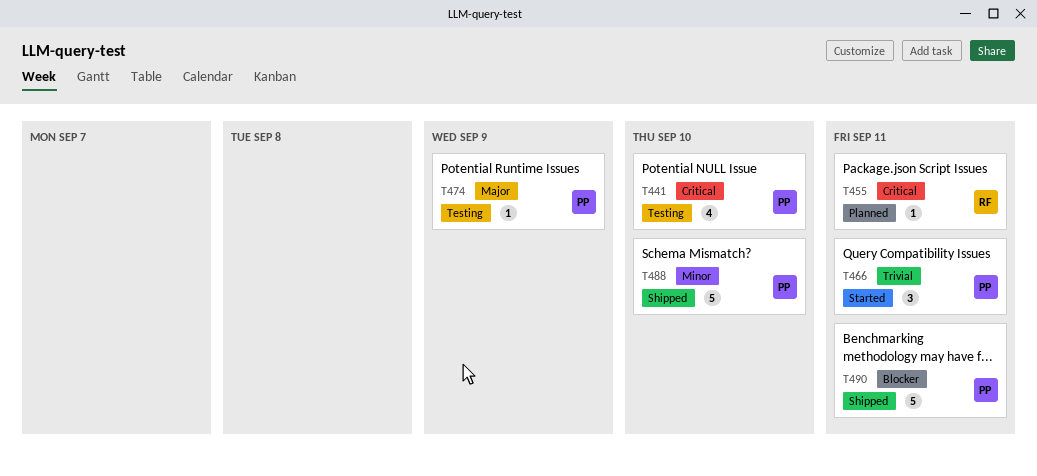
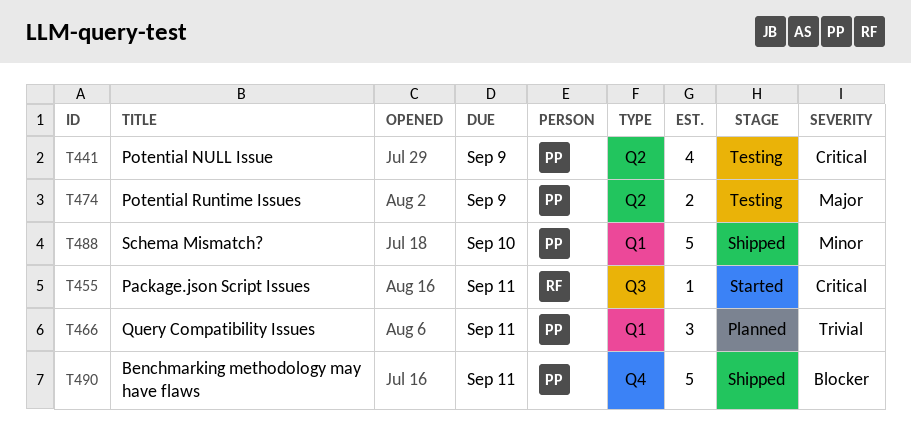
T441, due: Sep 10 -> Sep 9
T455, status: Planned -> Started
T466, status: Started -> Planned
T474, estimate: 1 -> 2

